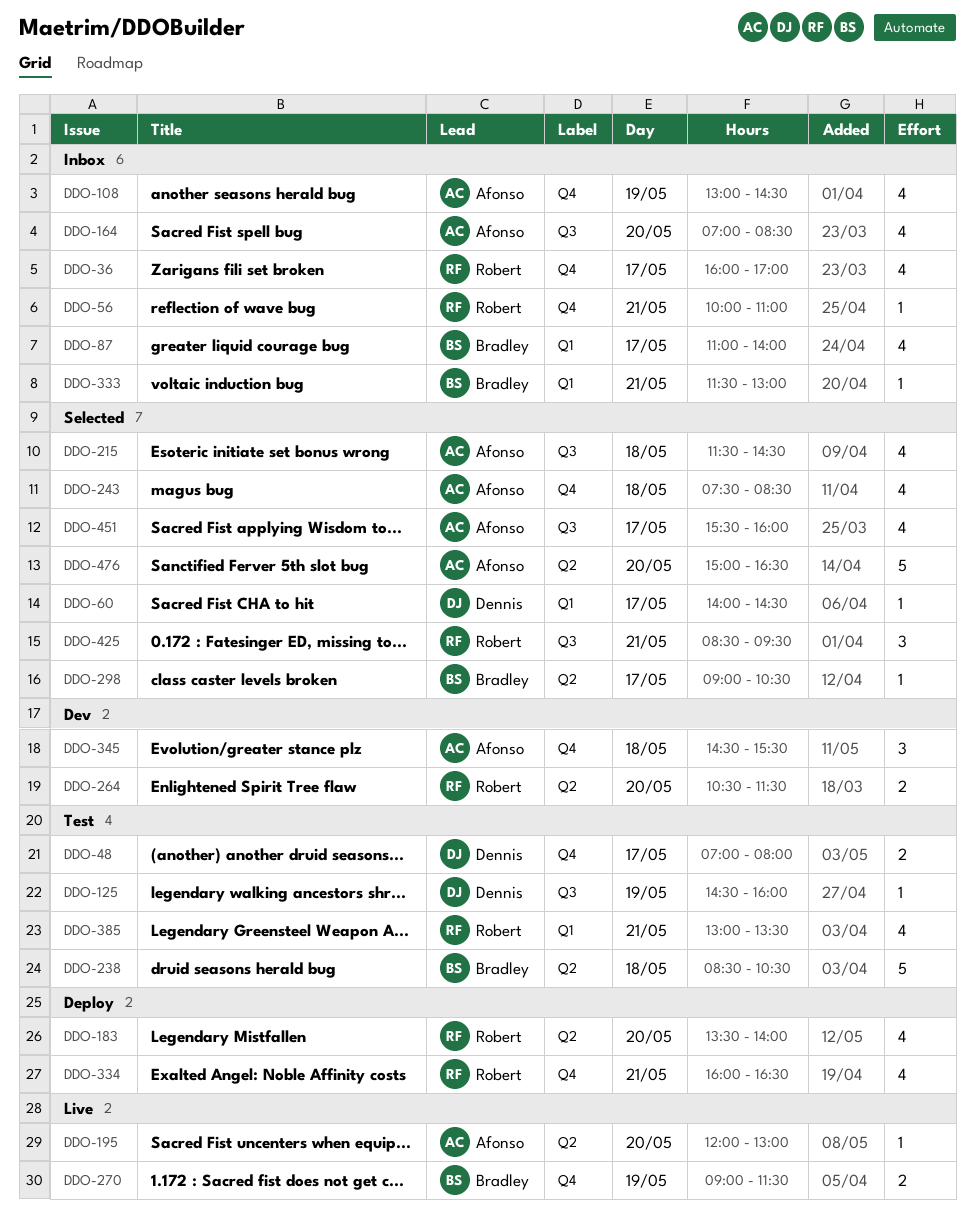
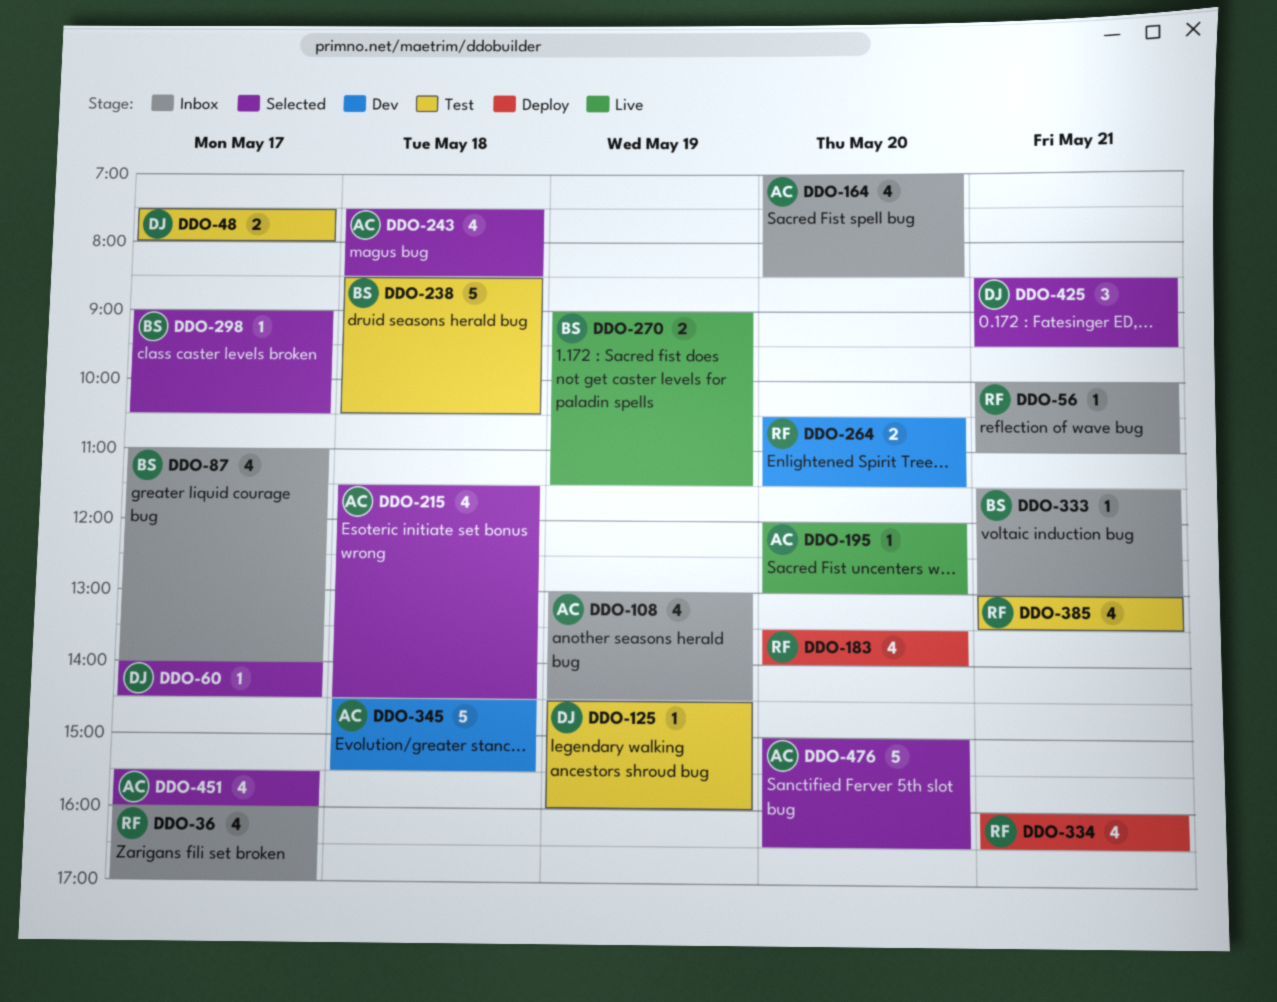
DDO-48, begins: 07:00 -> 07:30
DDO-345, estimate: 3 -> 5
DDO-425, owner: Robert -> Dennis

